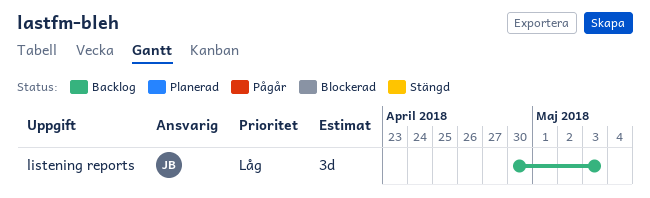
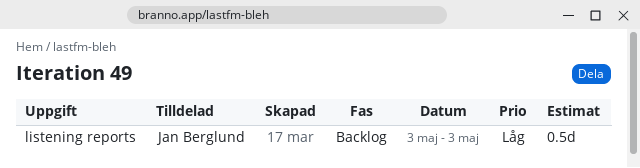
listening reports, estimate: 3d -> 0.5d
listening reports, start: Apr 30 -> May 3

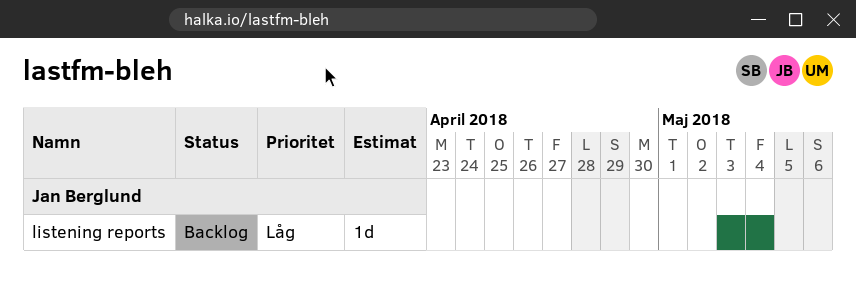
listening reports, estimate: 0.5d -> 1d
listening reports, due: May 3 -> May 4

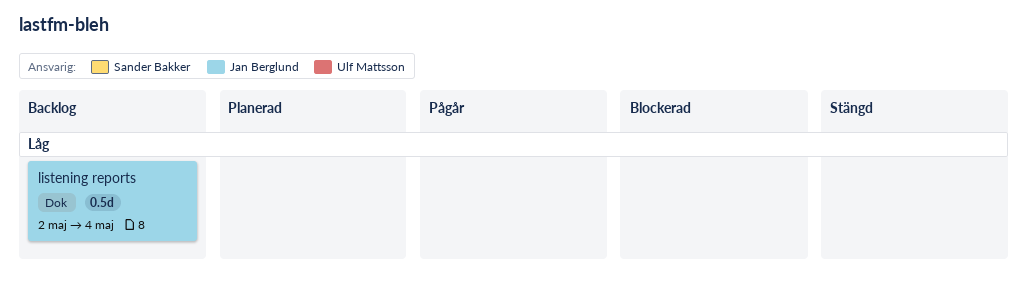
listening reports, estimate: 1d -> 0.5d
listening reports, start: May 3 -> May 2

